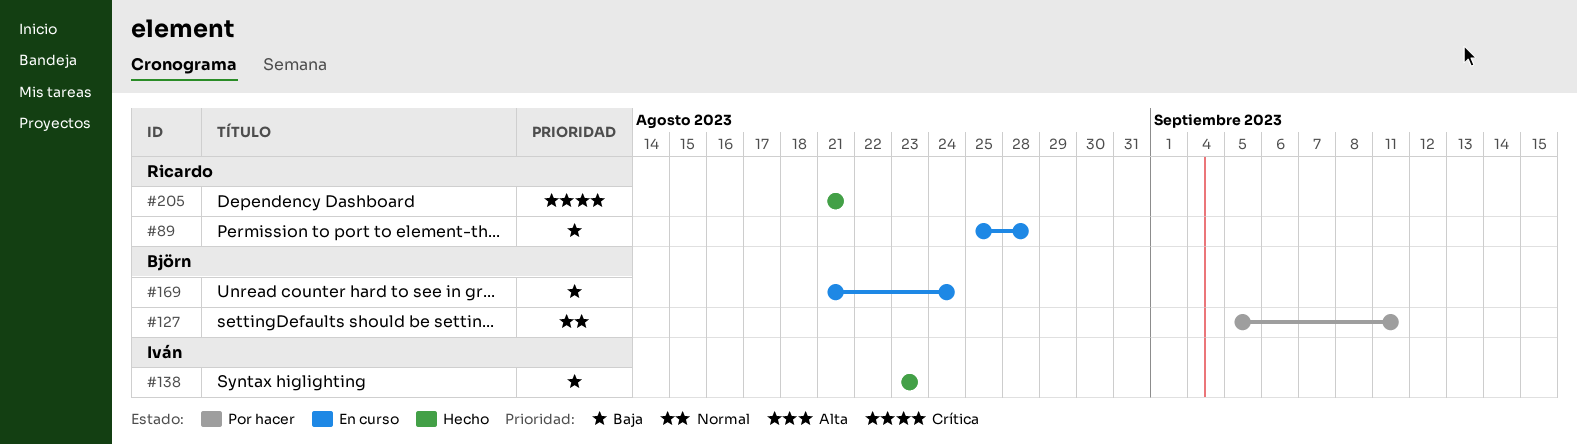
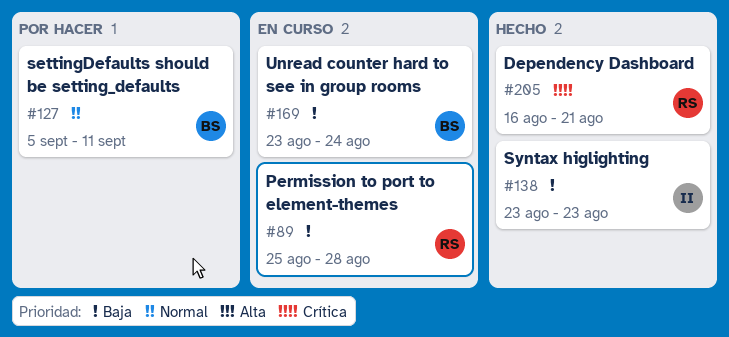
#169, start: Aug 21 -> Aug 23
#205, start: Aug 21 -> Aug 16

